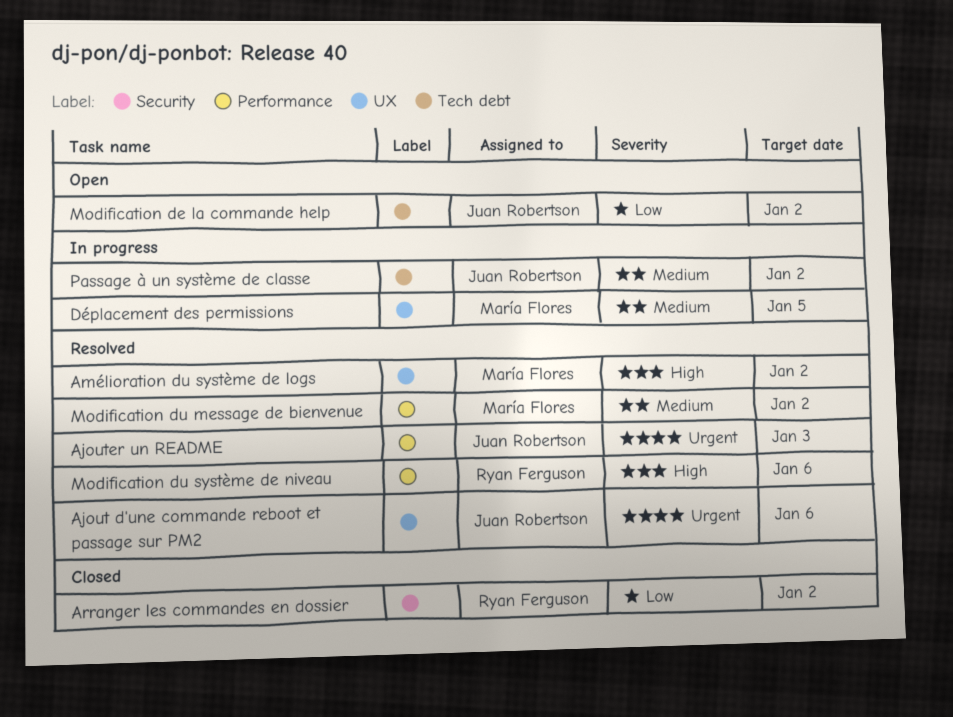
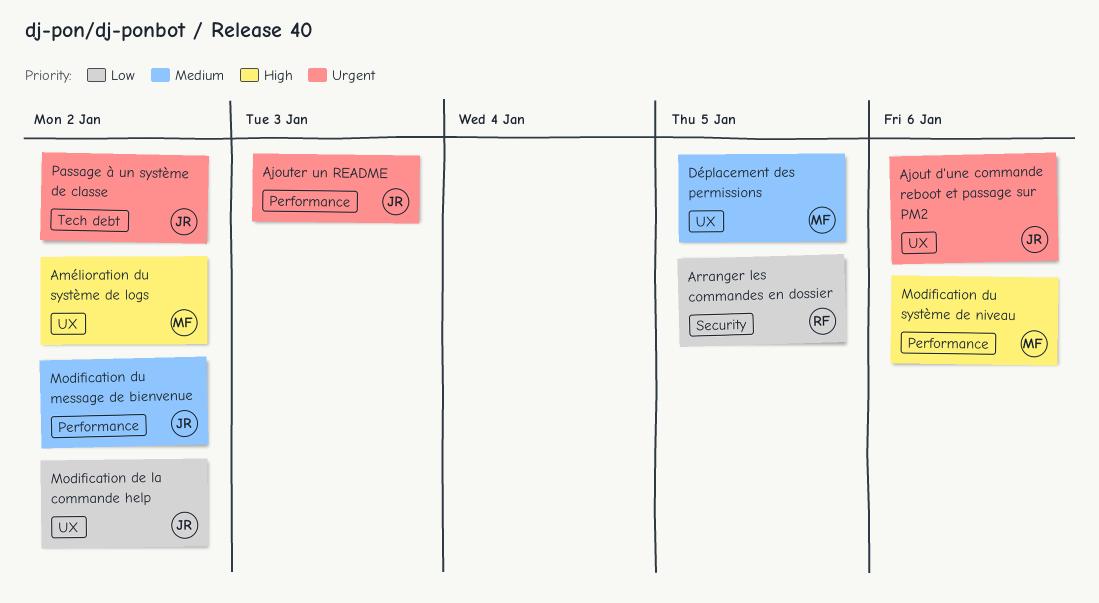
Arranger les commandes en dossier, due: Jan 2 -> Jan 5
Modification de la commande help, label: Tech debt -> UX
Modification du message de bienvenue, owner: María Flores -> Juan Robertson
Modification du système de niveau, owner: Ryan Ferguson -> María Flores
Passage à un système de classe, priority: Medium -> Urgent

